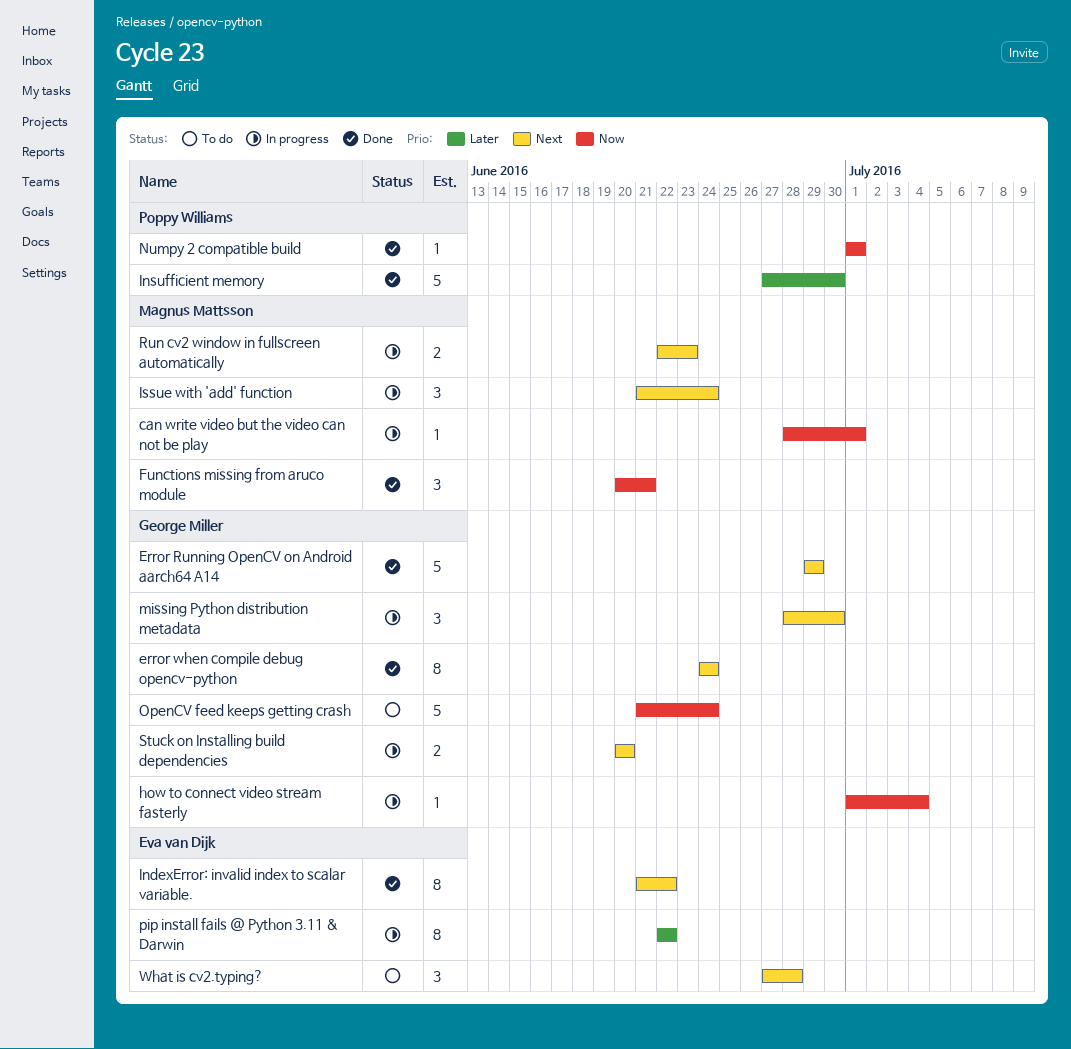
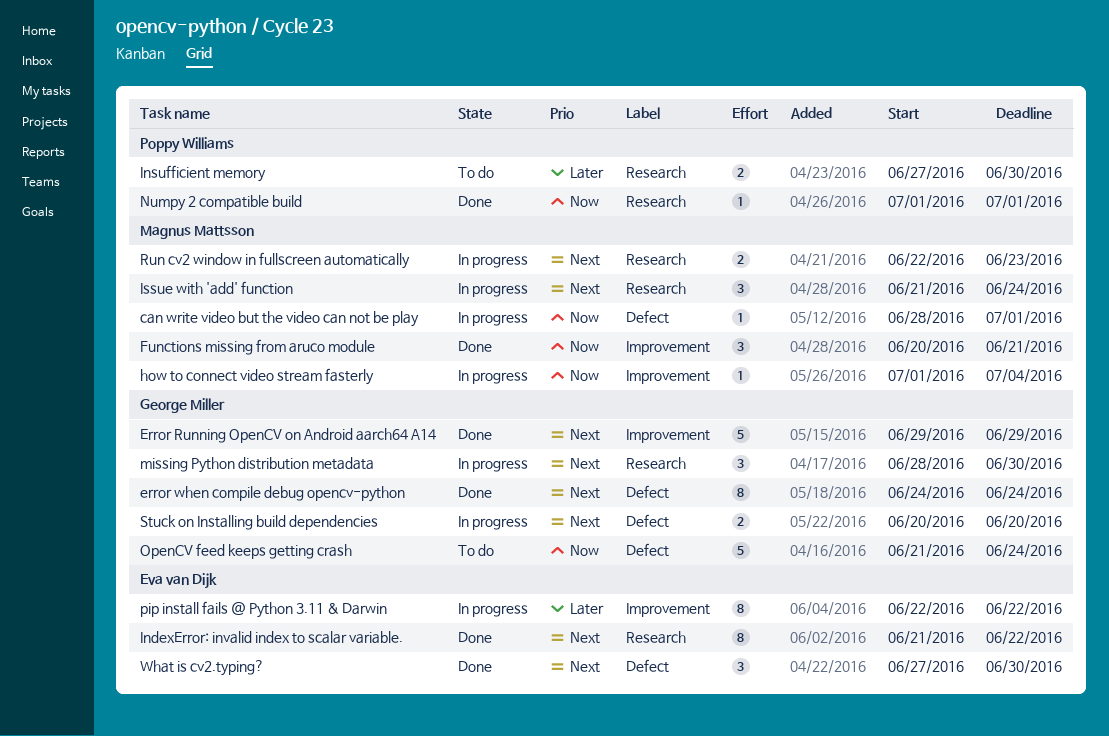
how to connect video stream fasterly, owner: George Miller -> Magnus Mattsson
Insufficient memory, status: Done -> To do
Insufficient memory, estimate: 5 -> 2
What is cv2.typing?, status: To do -> Done
What is cv2.typing?, due: Jun 28 -> Jun 30

